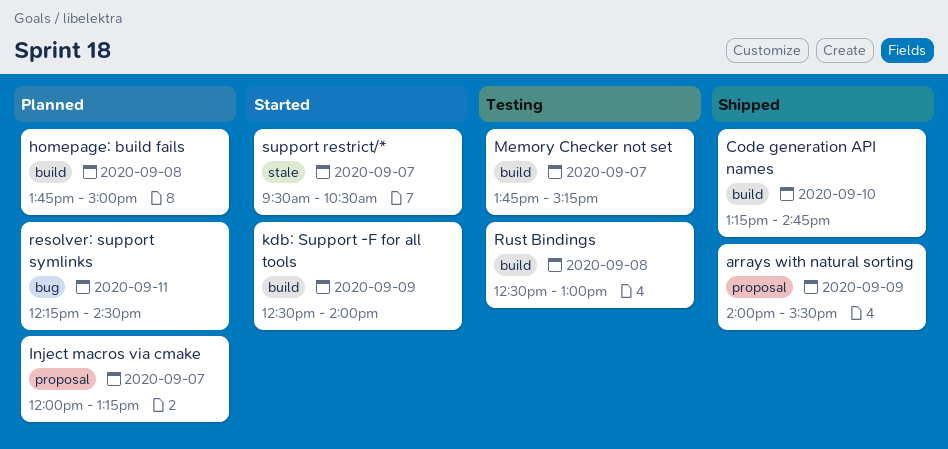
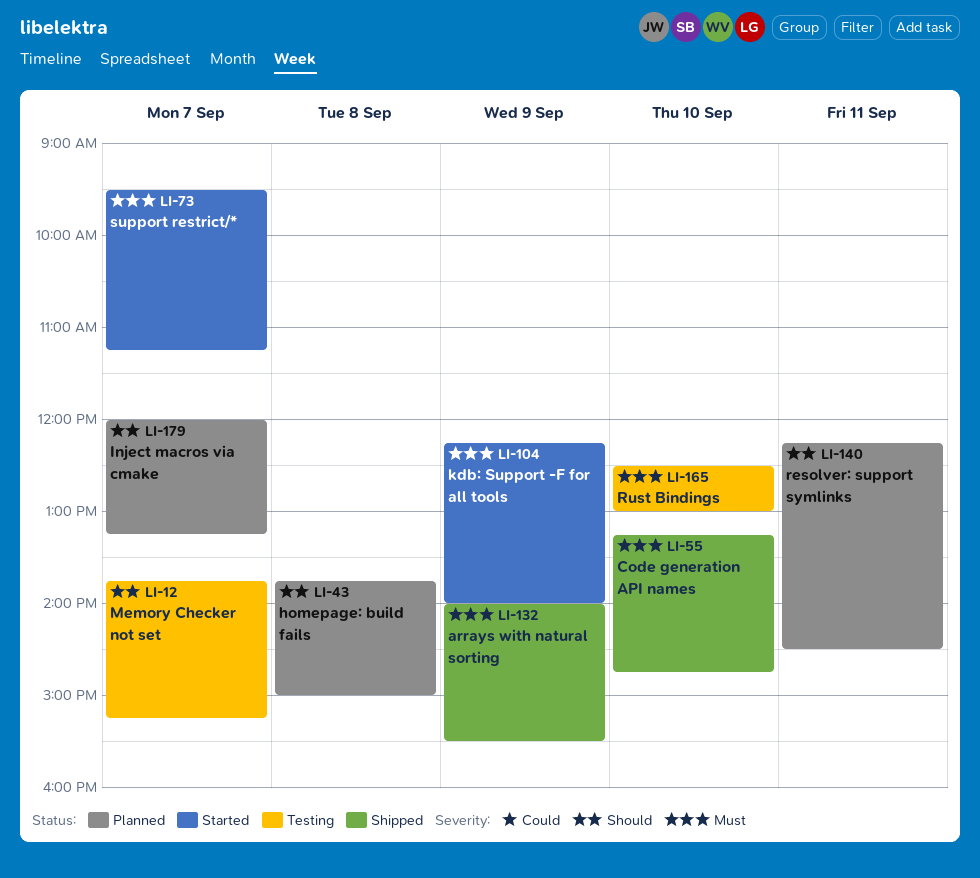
kdb: Support -F for all tools, begins: 12:30 -> 12:15
Rust Bindings, day: Sep 8 -> Sep 10
support restrict/*, ends: 10:30 -> 11:15

